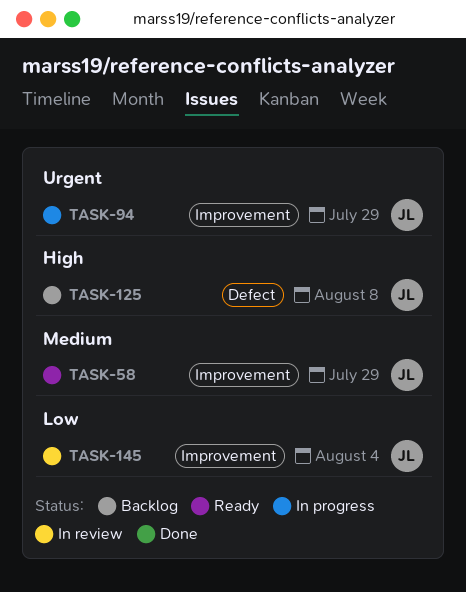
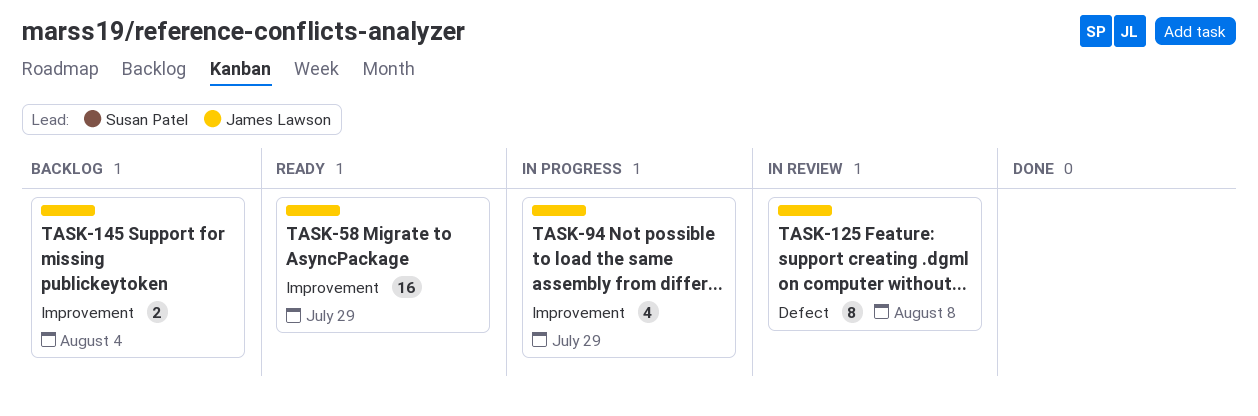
TASK-125, status: Backlog -> In review
TASK-145, status: In review -> Backlog

